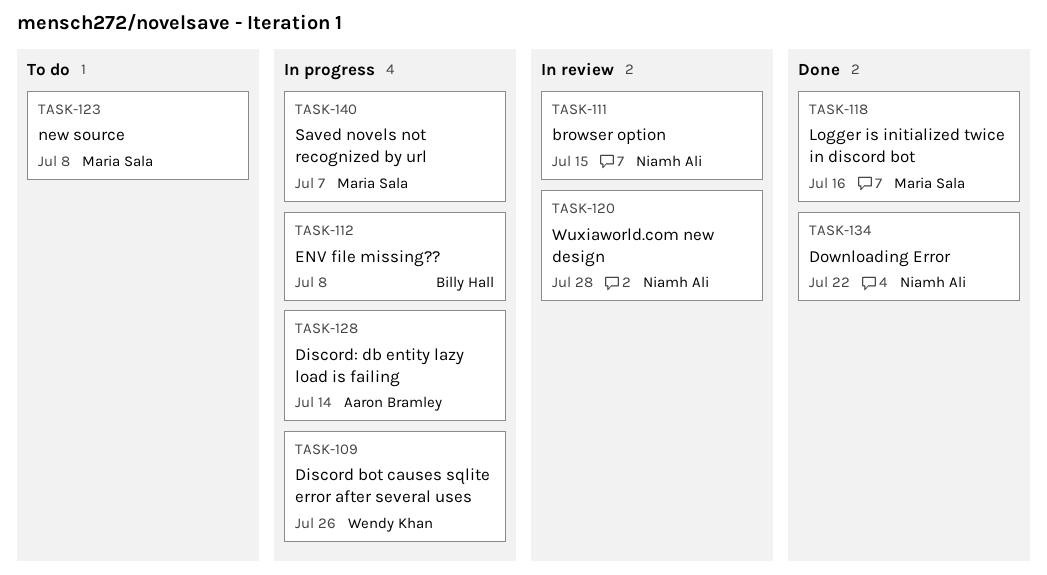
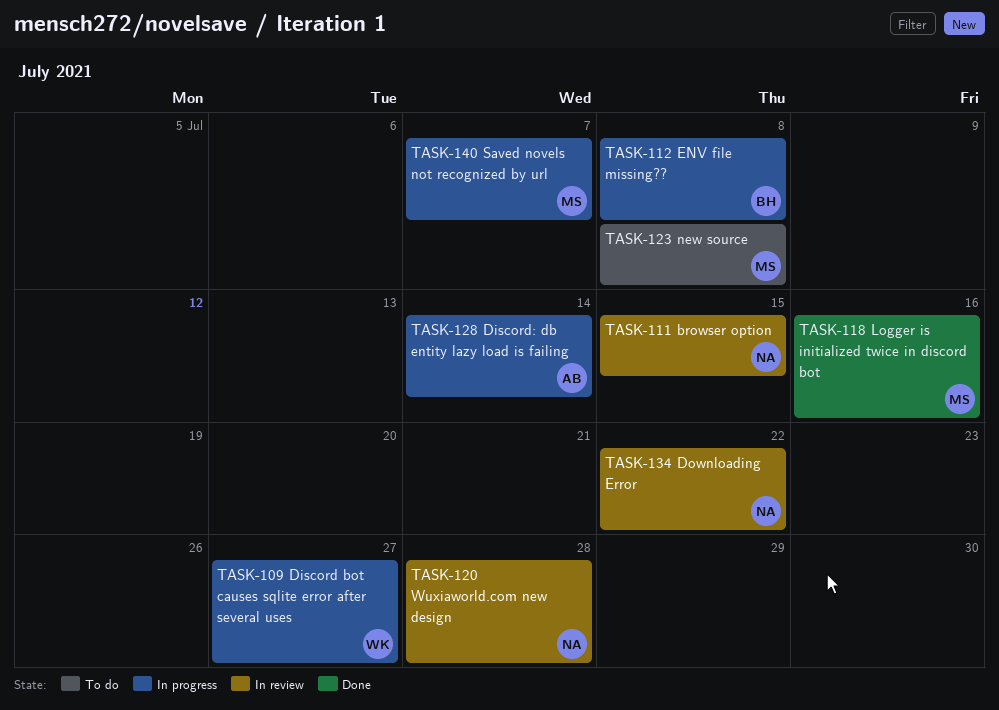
TASK-109, due: Jul 26 -> Jul 27
TASK-134, status: Done -> In review

